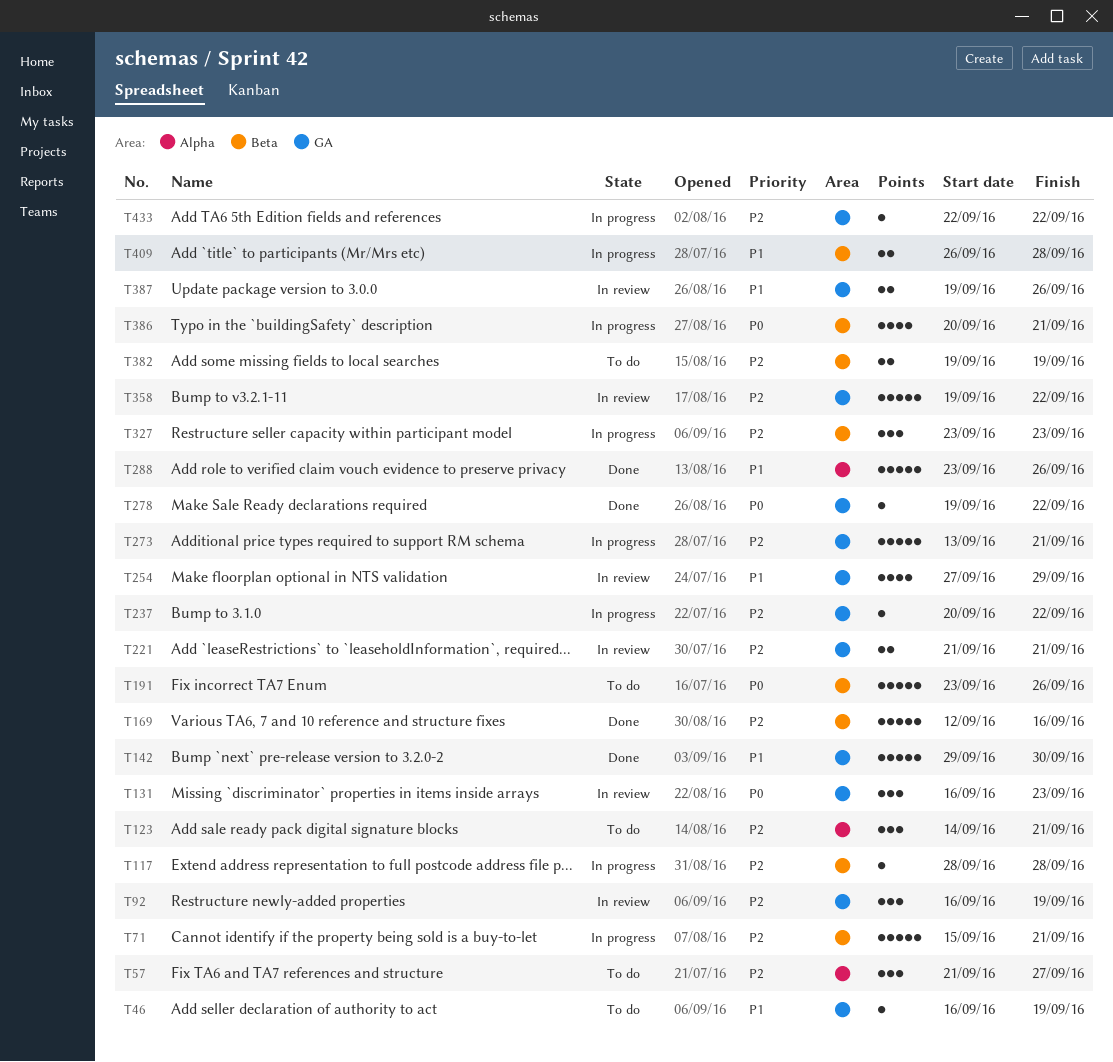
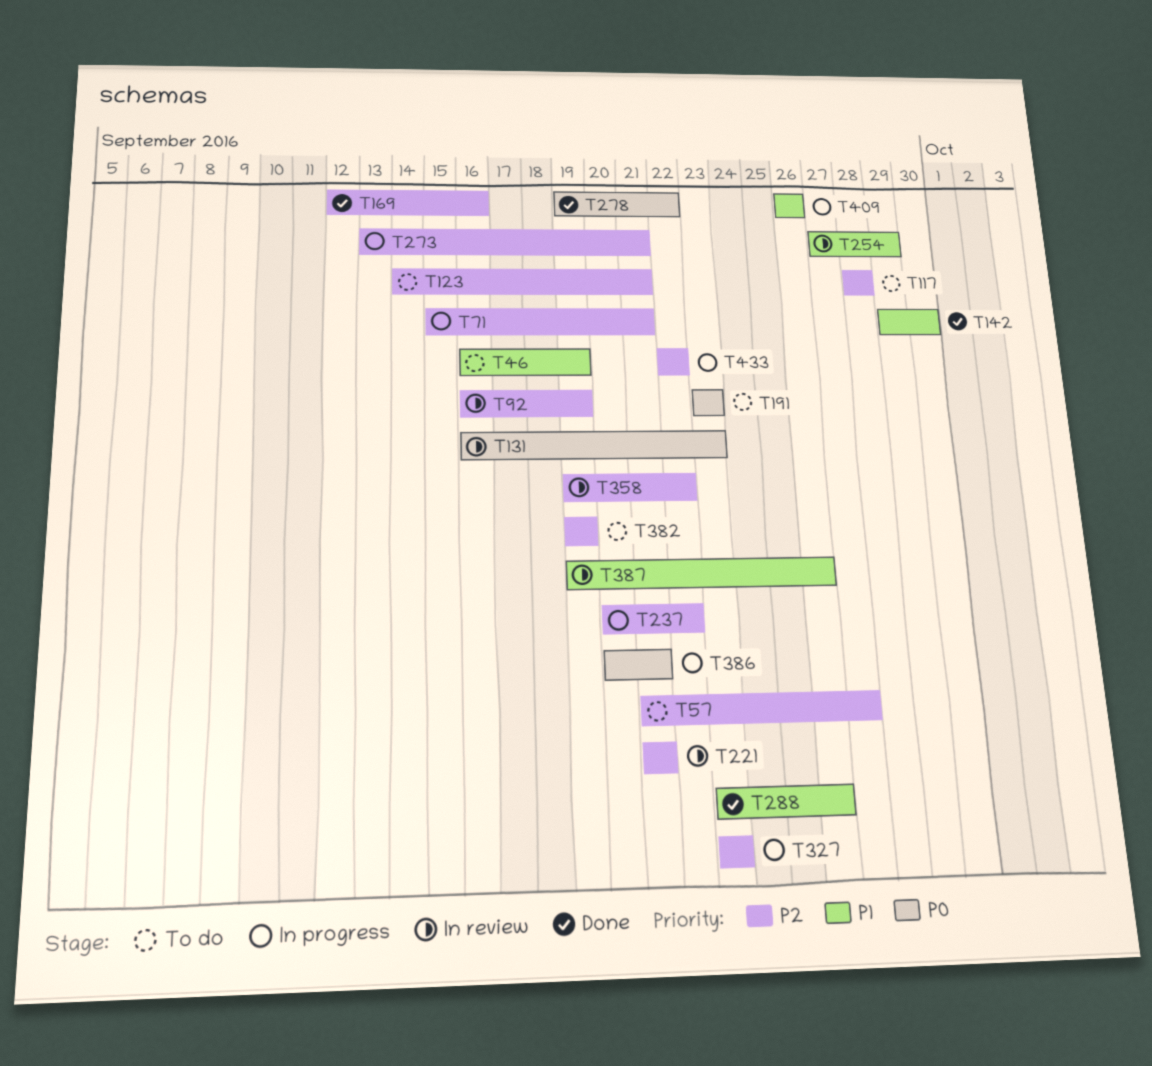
T117, status: In progress -> To do
T191, due: Sep 26 -> Sep 23
T409, due: Sep 28 -> Sep 26

